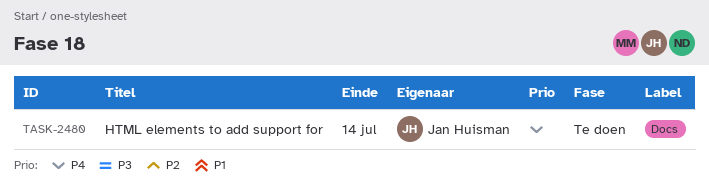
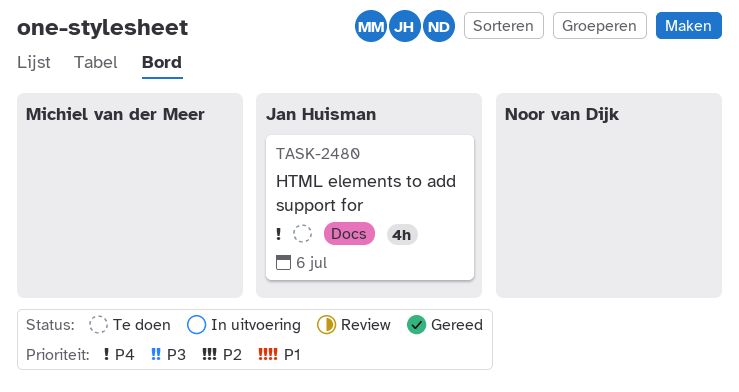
TASK-2480, due: Jul 14 -> Jul 6

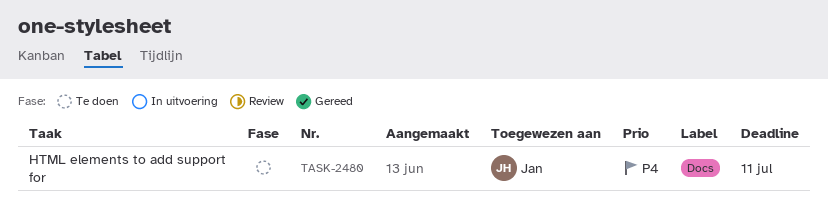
TASK-2480, due: Jul 6 -> Jul 11

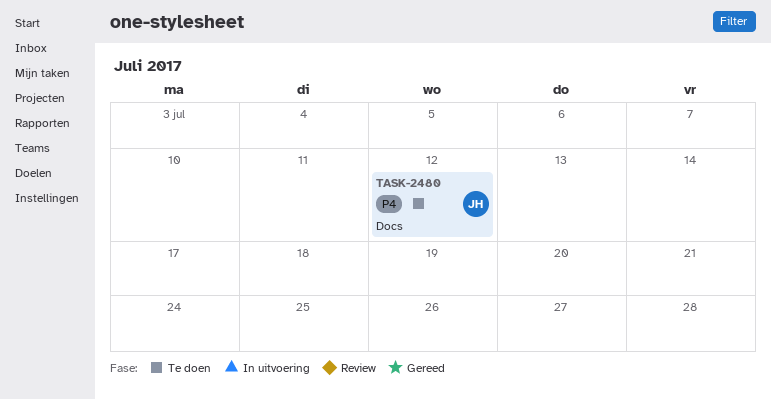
TASK-2480, due: Jul 11 -> Jul 12

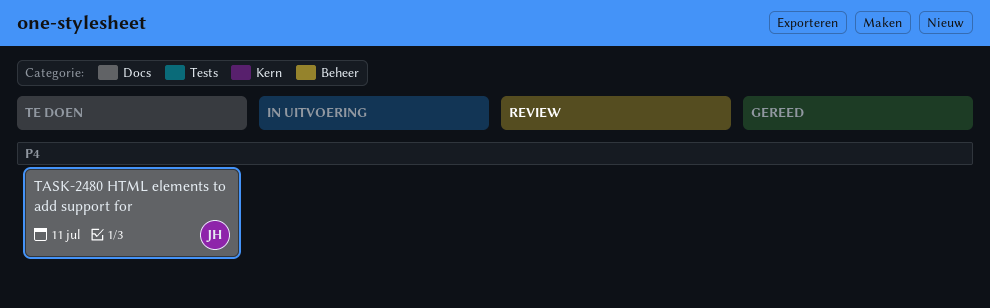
TASK-2480, due: Jul 12 -> Jul 11

